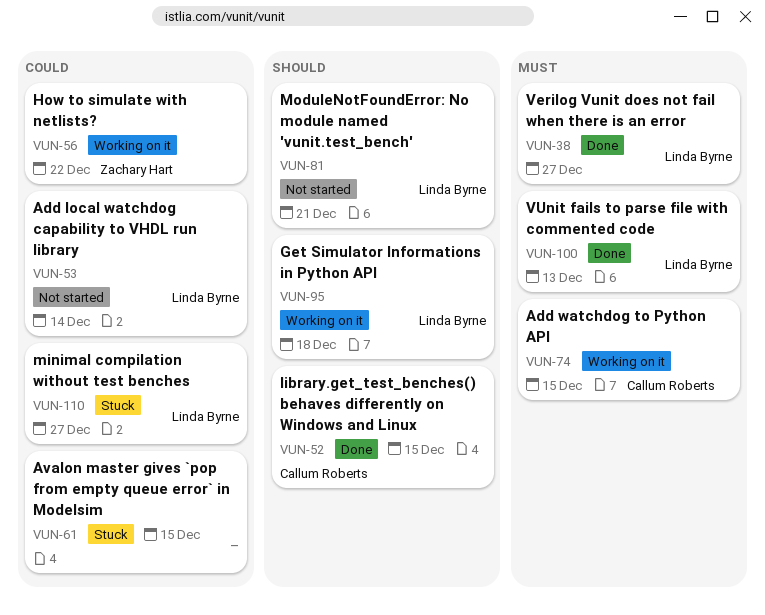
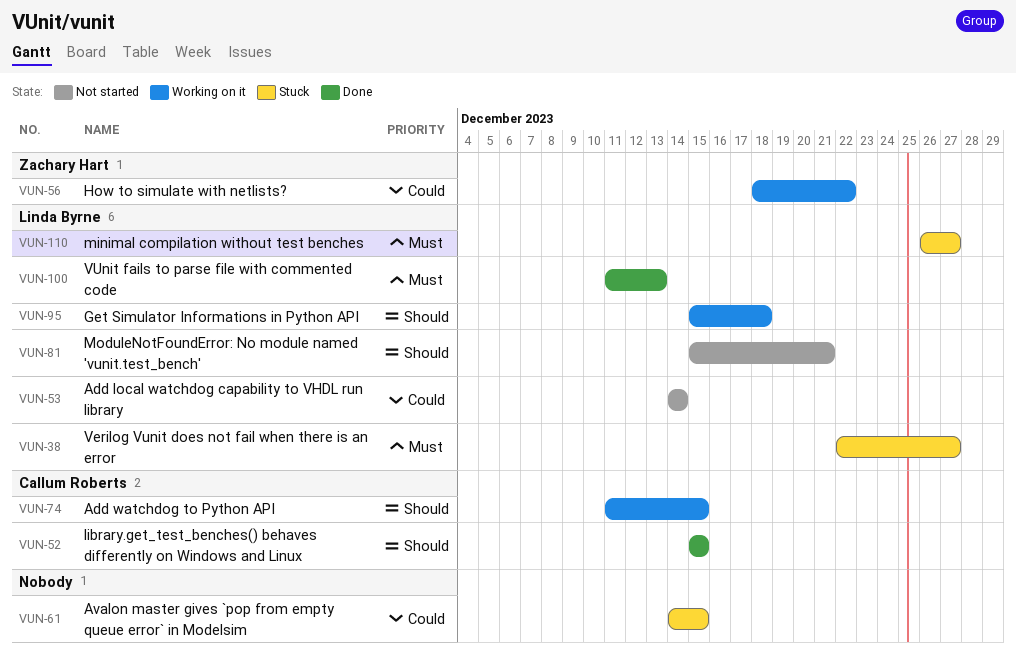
VUN-38, status: Done -> Stuck
VUN-74, priority: Must -> Should
VUN-110, priority: Could -> Must

